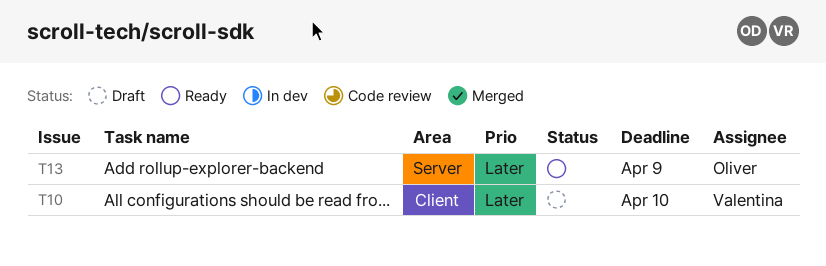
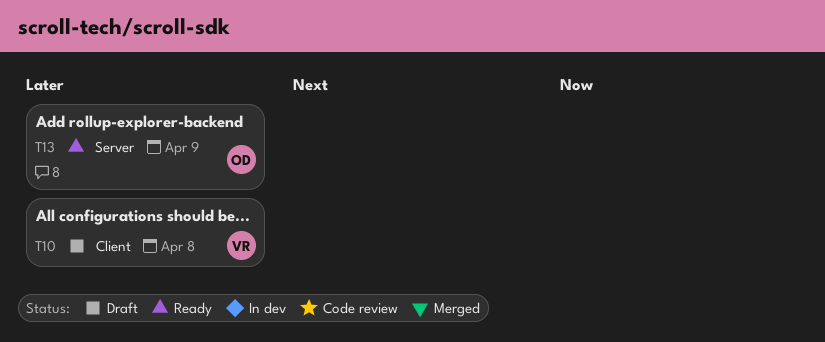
T10, due: Apr 10 -> Apr 8

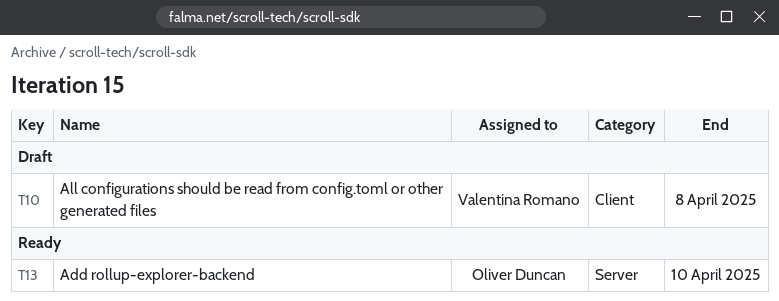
T13, due: Apr 9 -> Apr 10

